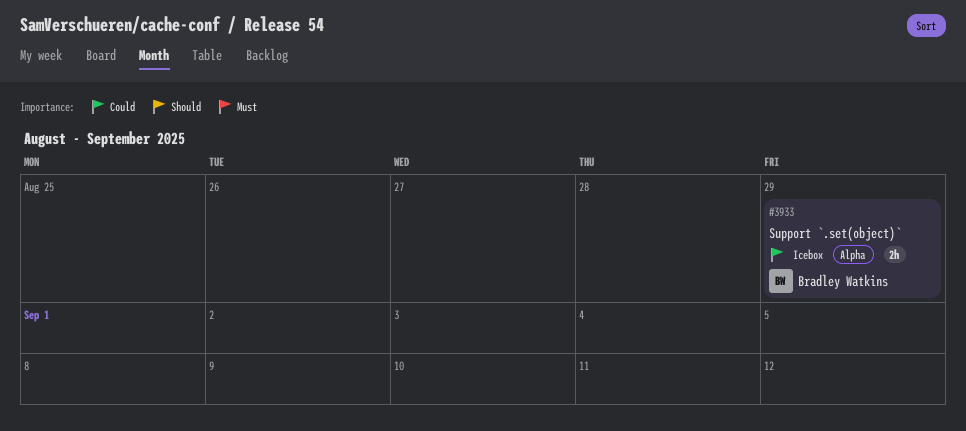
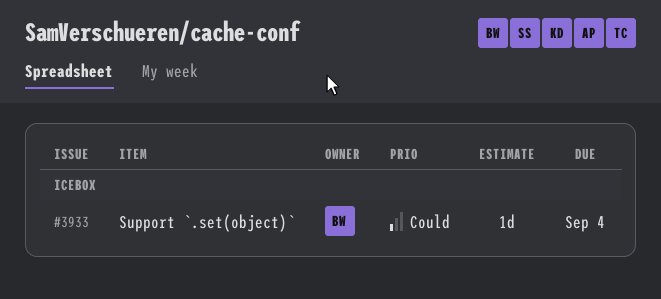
#3933, estimate: 2h -> 1d
#3933, due: Aug 29 -> Sep 4

